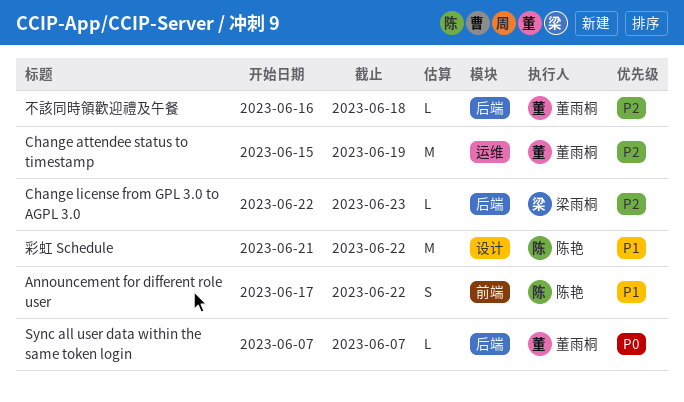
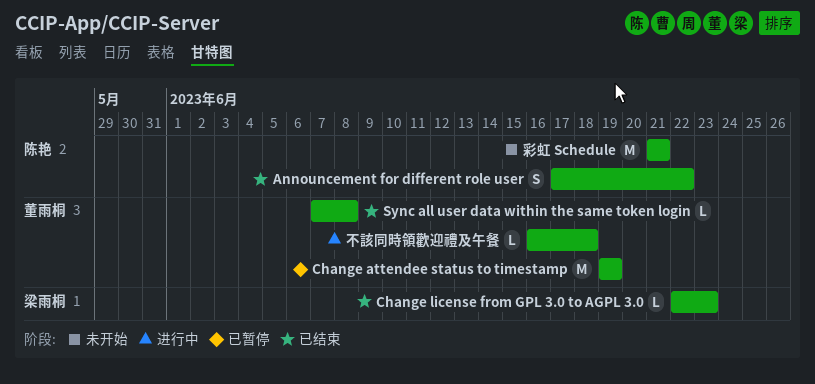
Change attendee status to timestamp, start: Jun 15 -> Jun 19
Sync all user data within the same token login, due: Jun 7 -> Jun 8
彩虹 Schedule, due: Jun 22 -> Jun 21

